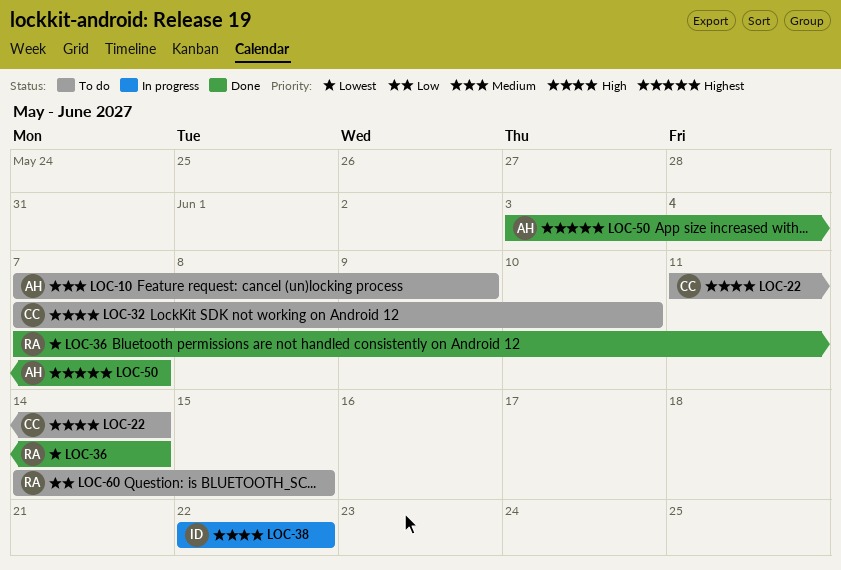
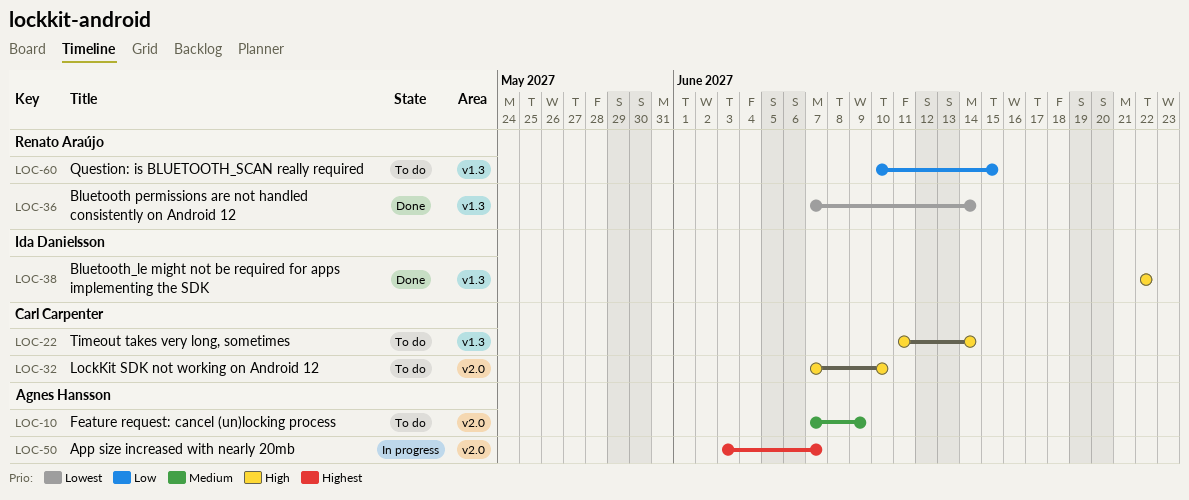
LOC-38, status: In progress -> Done
LOC-50, status: Done -> In progress
LOC-60, start: Jun 14 -> Jun 10

